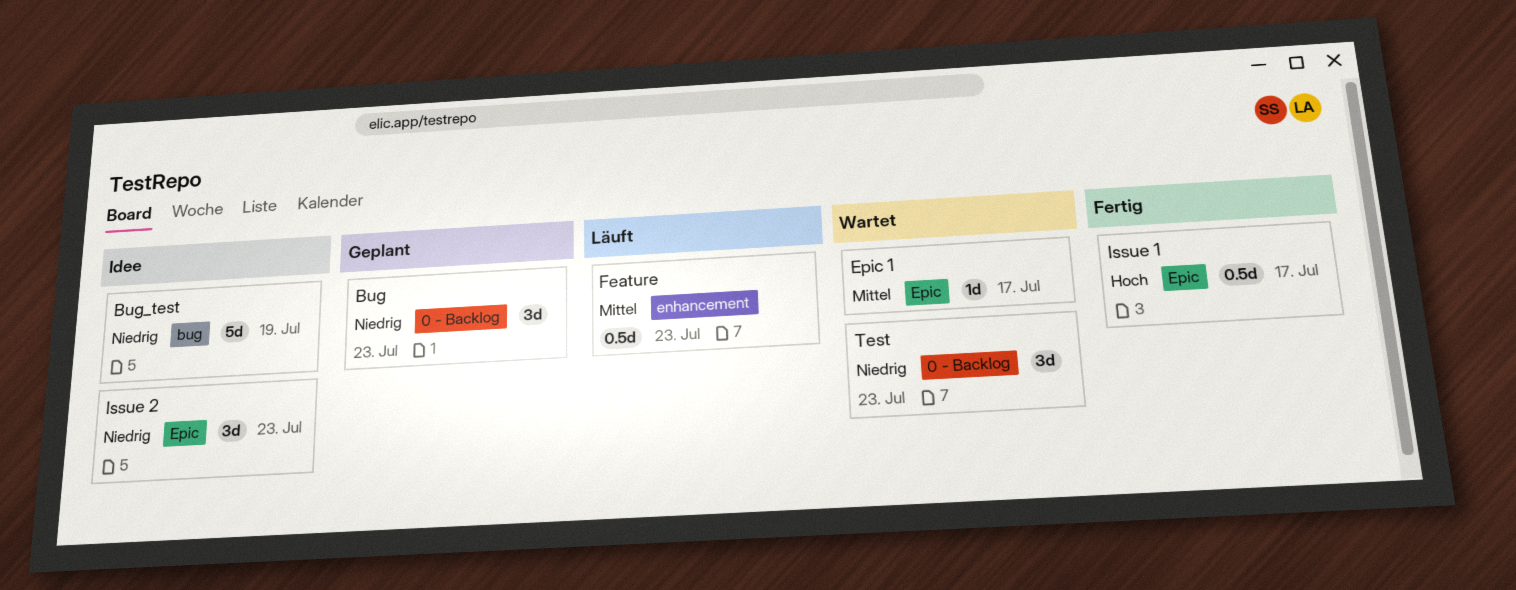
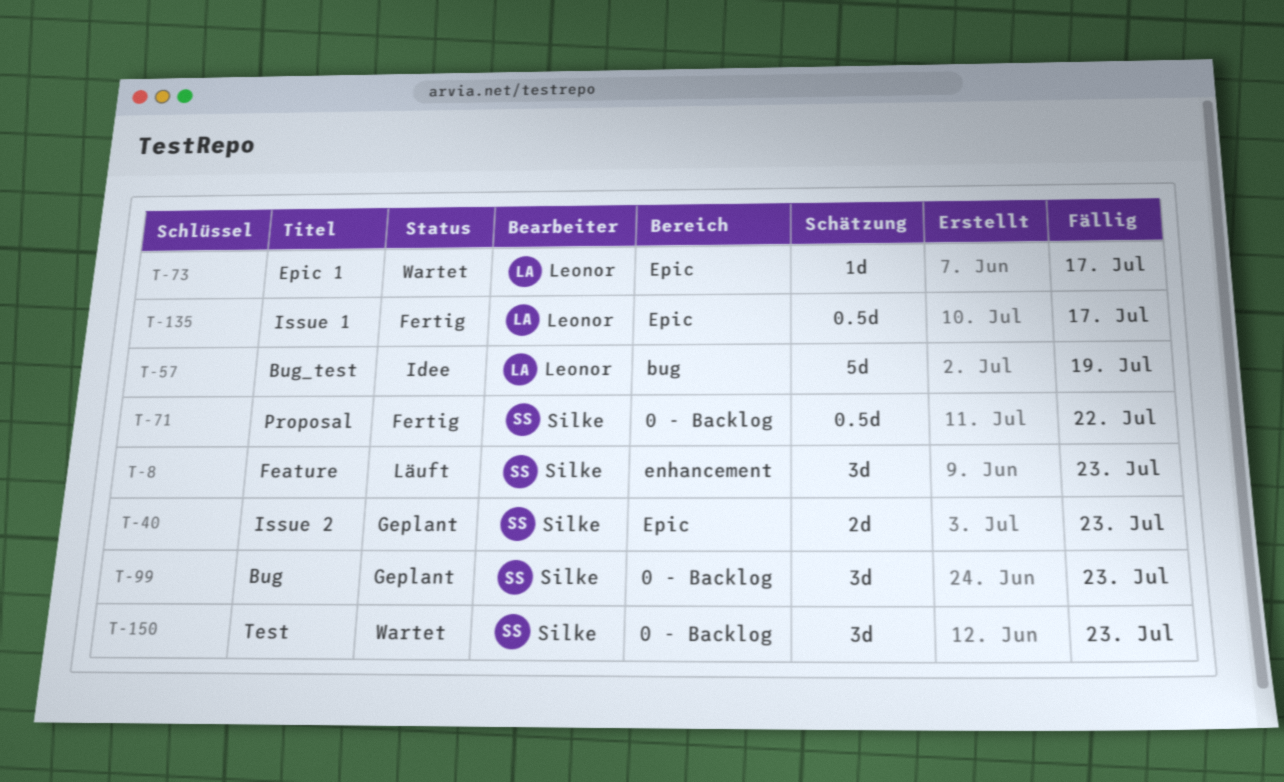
Feature, estimate: 0.5d -> 3d
Issue 2, status: Idee -> Geplant
Issue 2, estimate: 3d -> 2d
Proposal: none -> present

